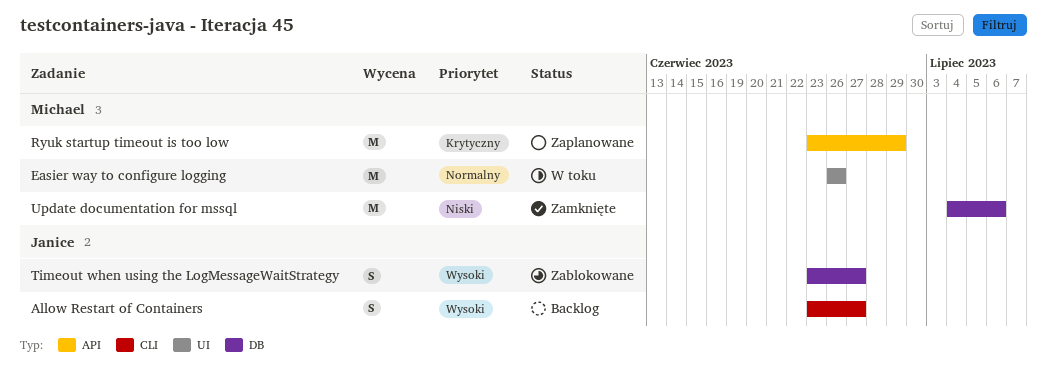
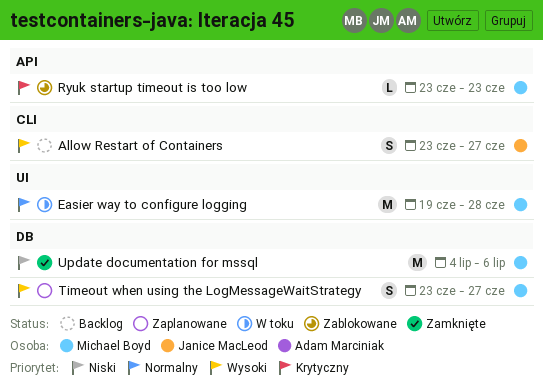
Easier way to configure logging, start: Jun 26 -> Jun 19
Easier way to configure logging, due: Jun 26 -> Jun 28
Ryuk startup timeout is too low, status: Zaplanowane -> Zablokowane
Ryuk startup timeout is too low, estimate: M -> L
Ryuk startup timeout is too low, due: Jun 29 -> Jun 23
Timeout when using the LogMessageWaitStrategy, status: Zablokowane -> Zaplanowane
Timeout when using the LogMessageWaitStrategy, owner: Janice MacLeod -> Michael Boyd

